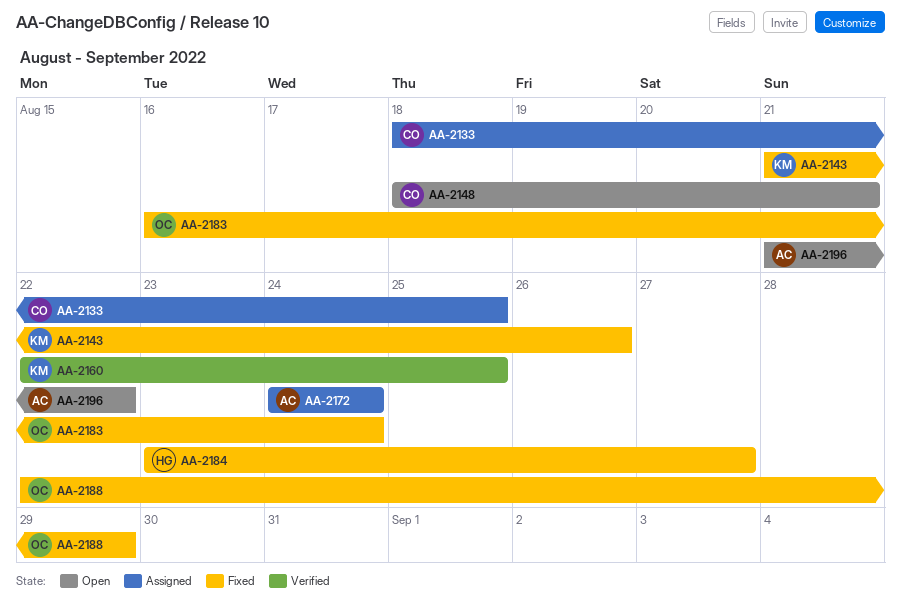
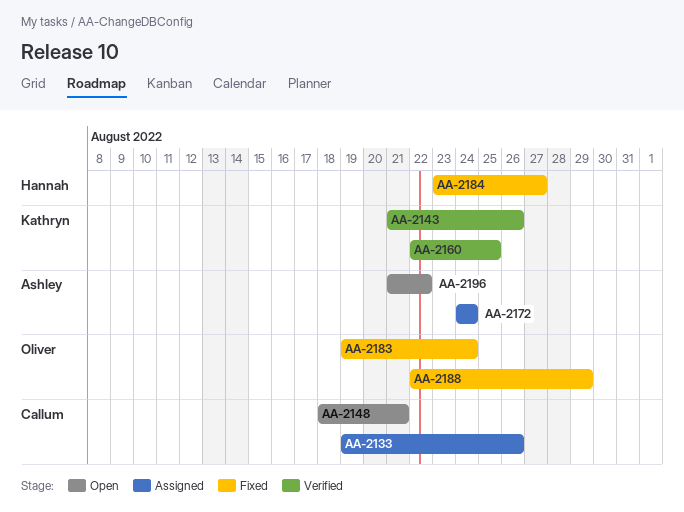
AA-2133, start: Aug 18 -> Aug 19
AA-2133, due: Aug 25 -> Aug 26
AA-2143, status: Fixed -> Verified
AA-2183, start: Aug 16 -> Aug 19

